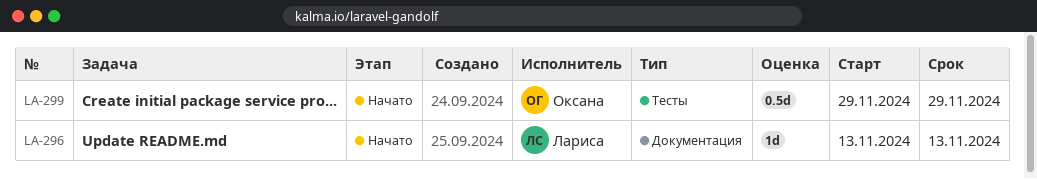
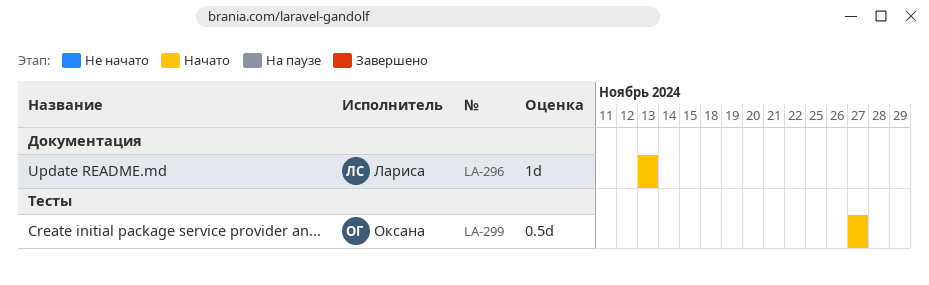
LA-299, start: Nov 29 -> Nov 27
LA-299, due: Nov 29 -> Nov 27

